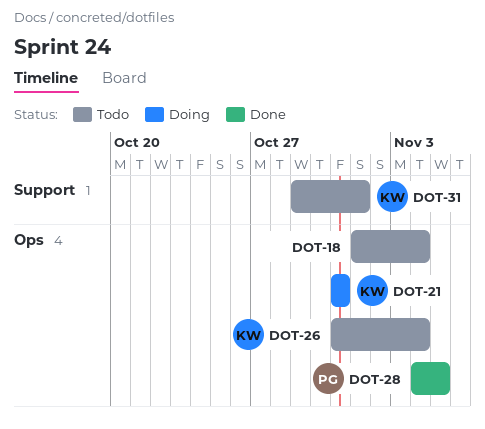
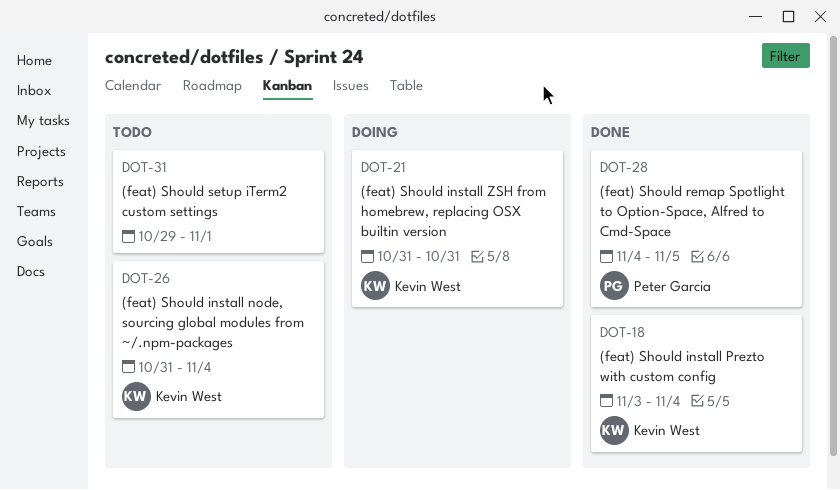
DOT-18, status: Todo -> Done
DOT-18, owner: none -> Kevin West
DOT-18, start: Nov 1 -> Nov 3
DOT-31, owner: Kevin West -> none

